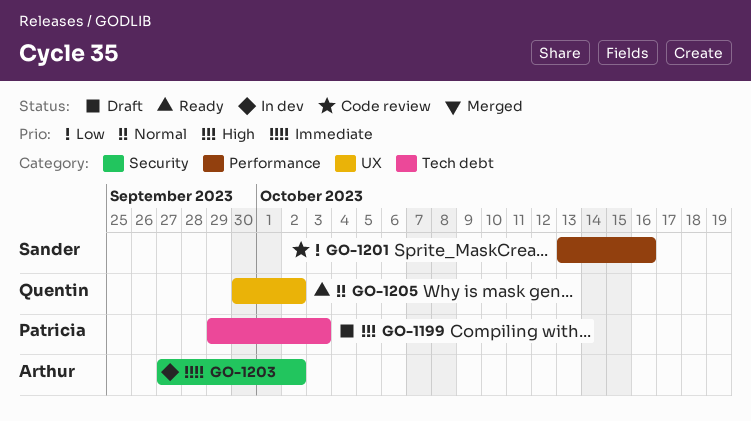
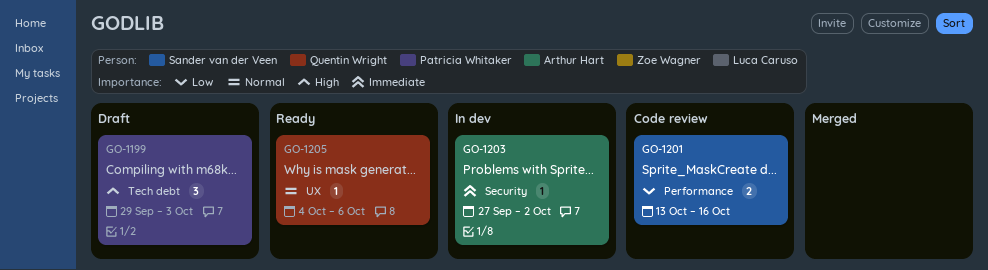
GO-1205, start: Sep 30 -> Oct 4
GO-1205, due: Oct 2 -> Oct 6

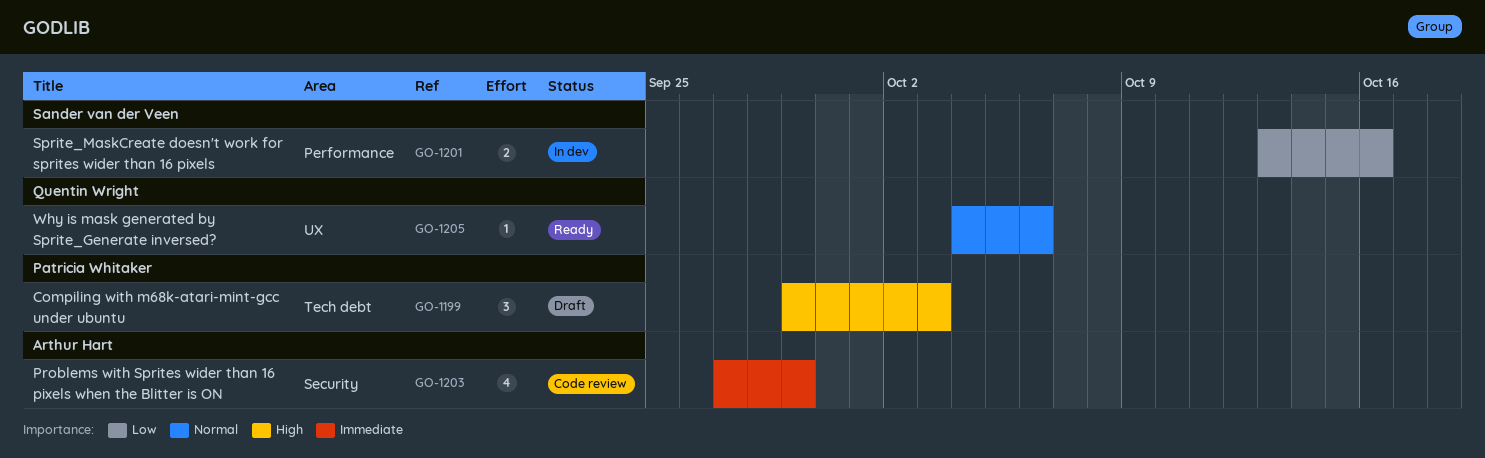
GO-1201, status: Code review -> In dev
GO-1203, status: In dev -> Code review
GO-1203, estimate: 1 -> 4
GO-1203, due: Oct 2 -> Sep 29

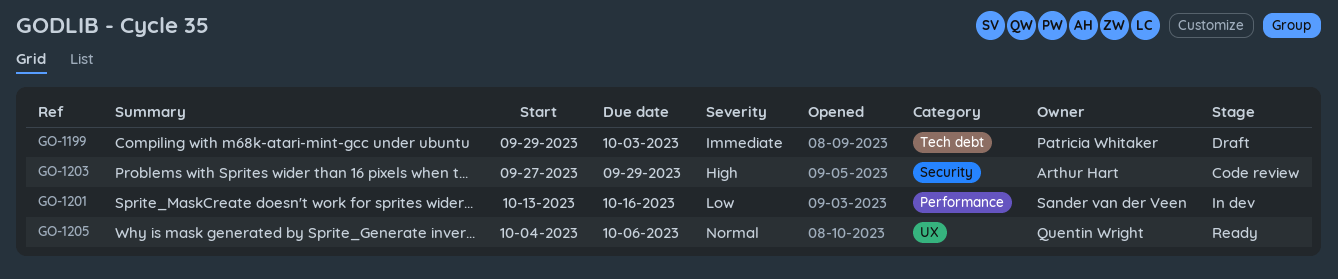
GO-1199, priority: High -> Immediate
GO-1203, priority: Immediate -> High

